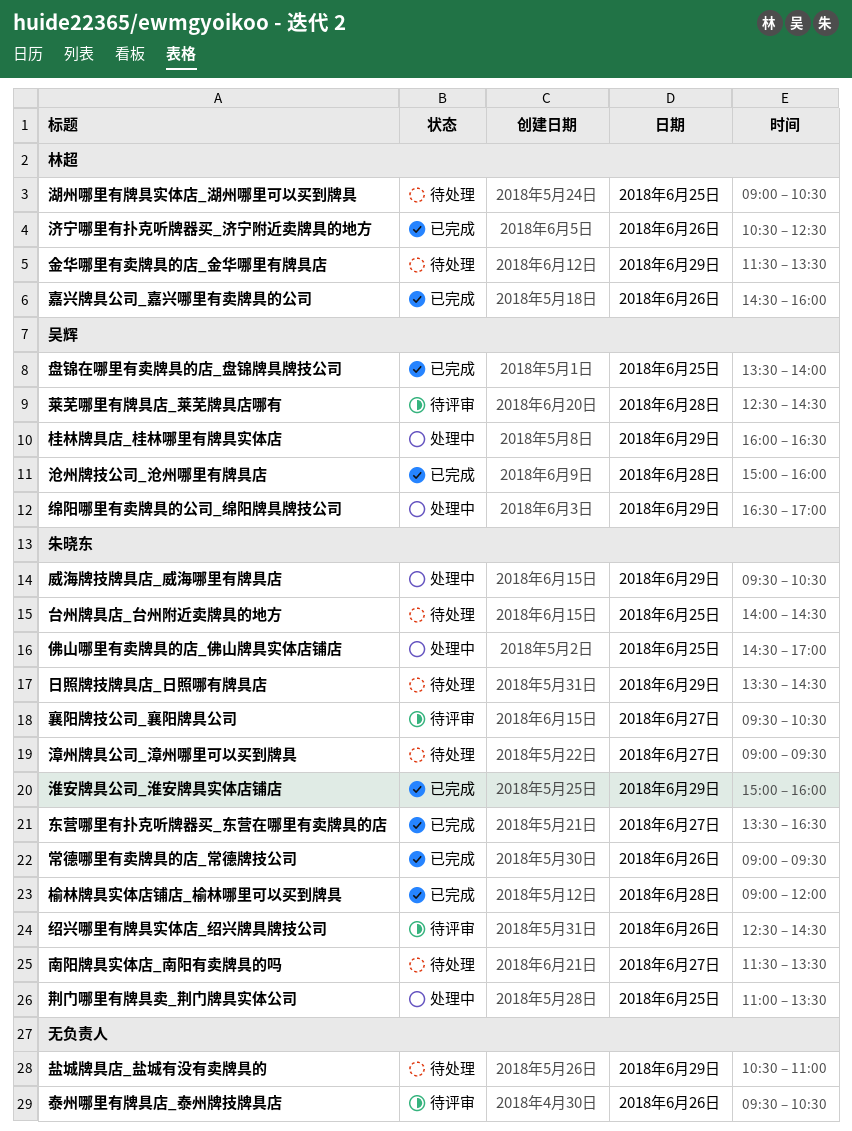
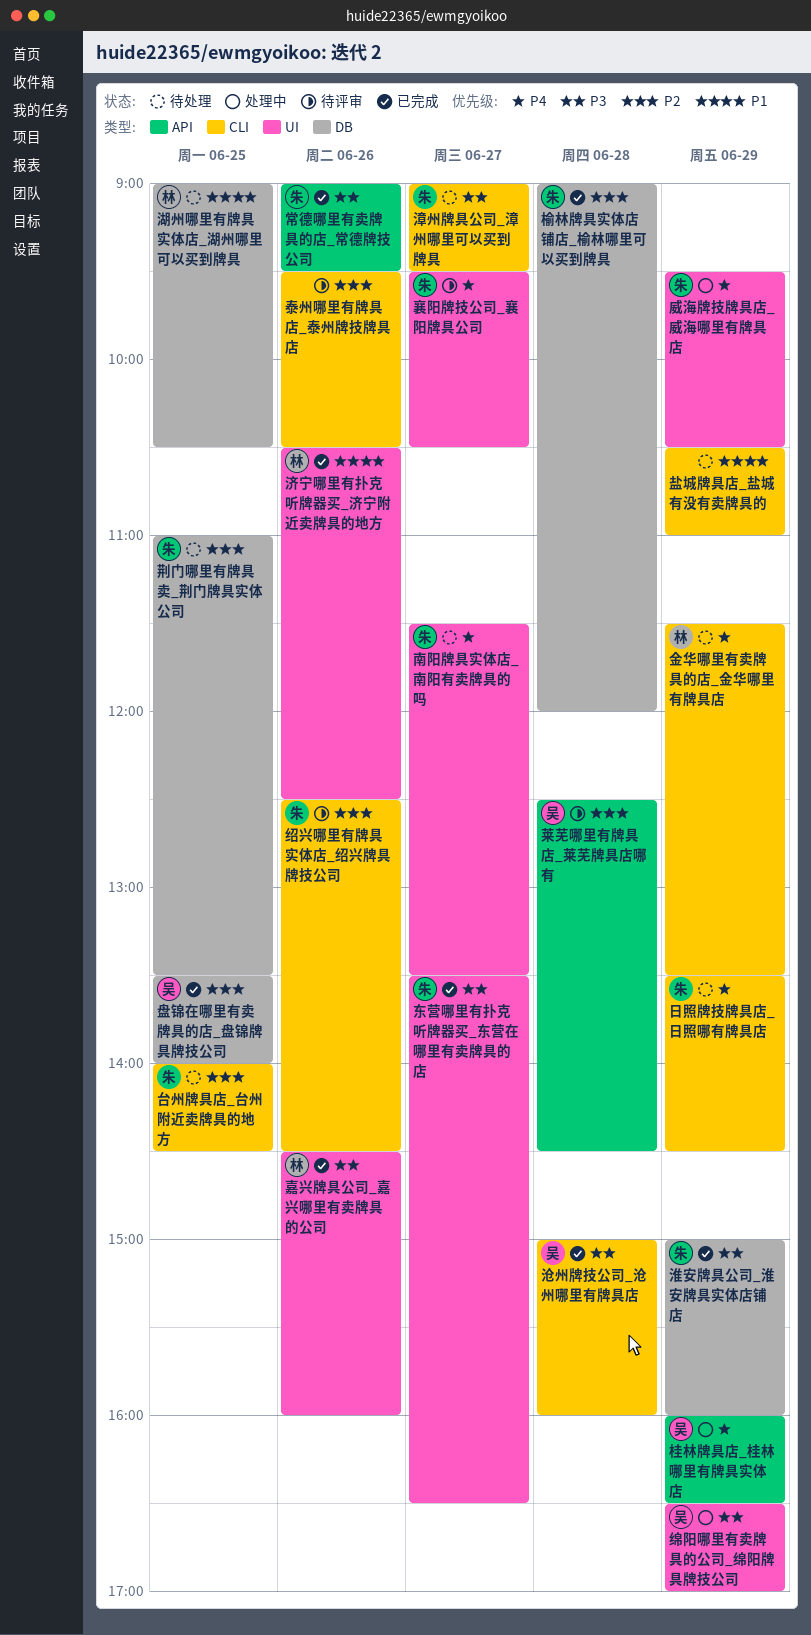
佛山哪里有卖牌具的店_佛山牌具实体店铺店: present -> none
荆门哪里有牌具卖_荆门牌具实体公司, status: 处理中 -> 待处理

